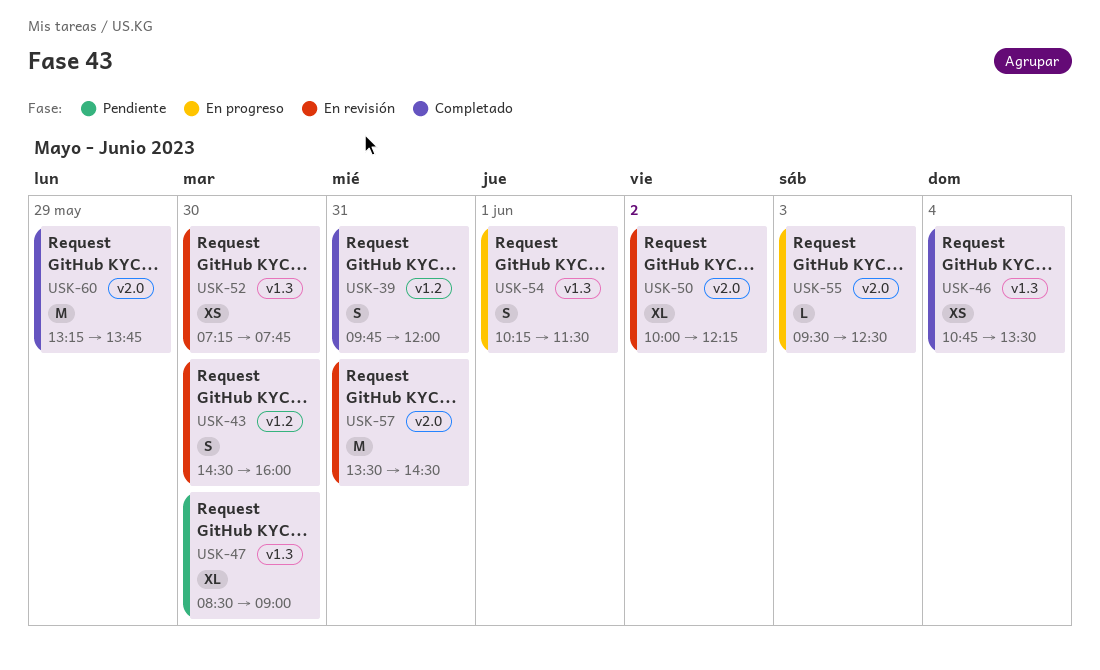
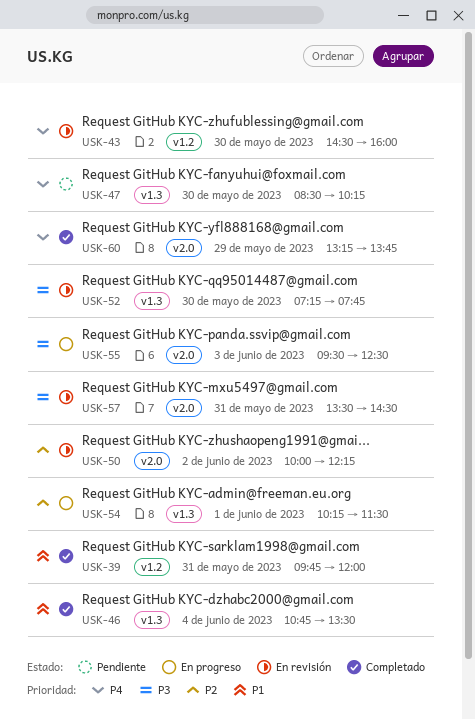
USK-47, ends: 09:00 -> 10:15

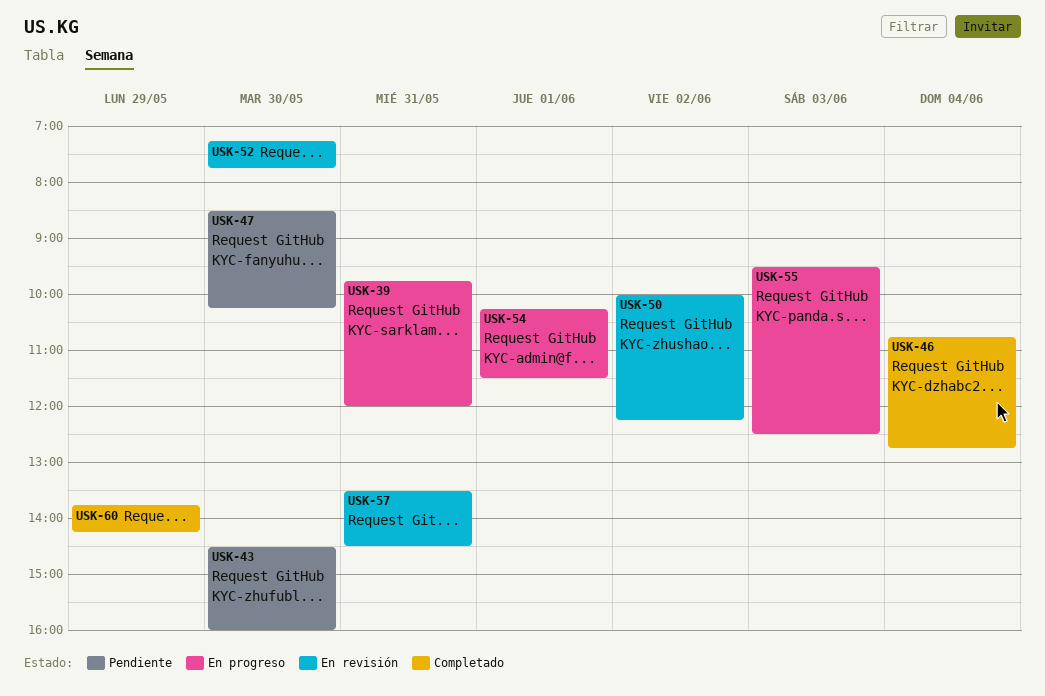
USK-39, status: Completado -> En progreso
USK-43, status: En revisión -> Pendiente
USK-46, ends: 13:30 -> 12:45
USK-60, begins: 13:15 -> 13:45
USK-60, ends: 13:45 -> 14:15

